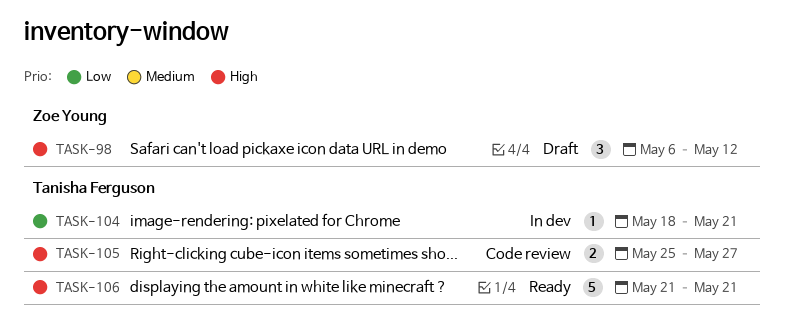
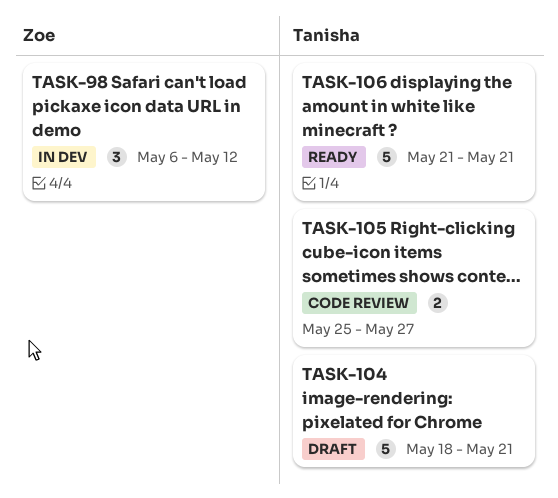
TASK-98, status: Draft -> In dev
TASK-104, status: In dev -> Draft
TASK-104, estimate: 1 -> 5

